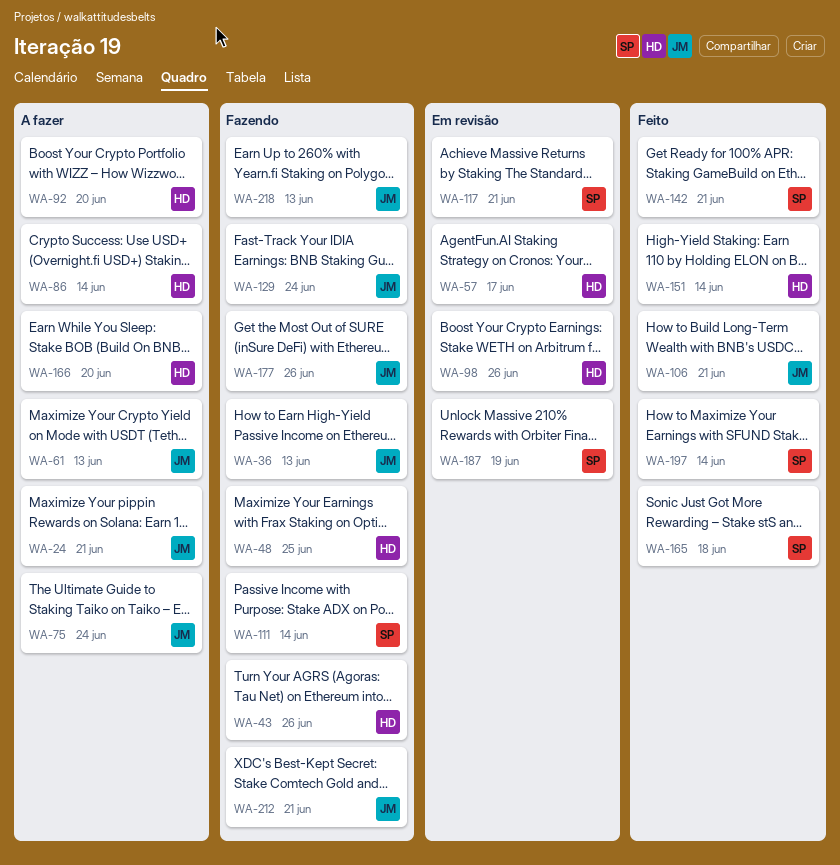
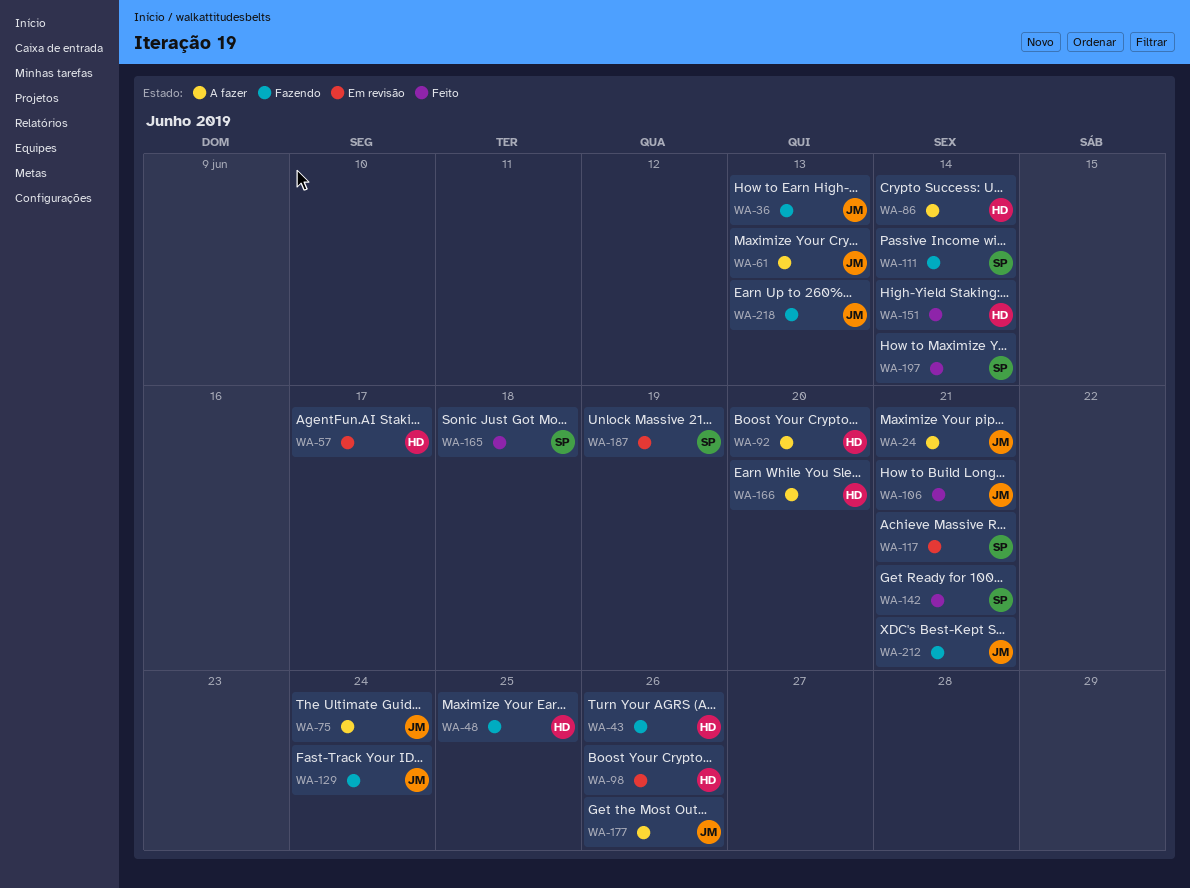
WA-177, status: Fazendo -> A fazer

